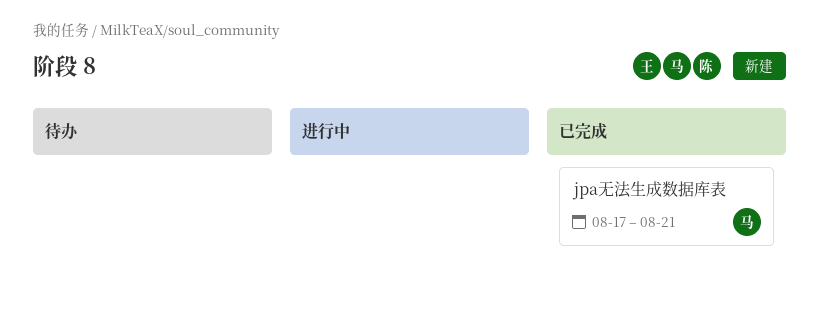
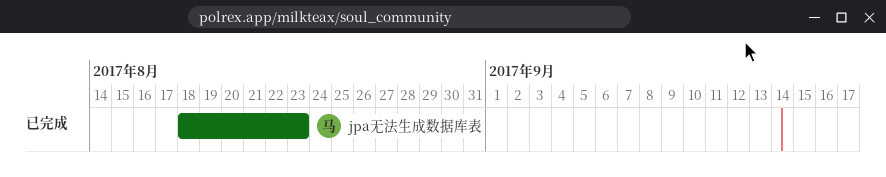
jpa无法生成数据库表, start: Aug 17 -> Aug 18
jpa无法生成数据库表, due: Aug 21 -> Aug 23

